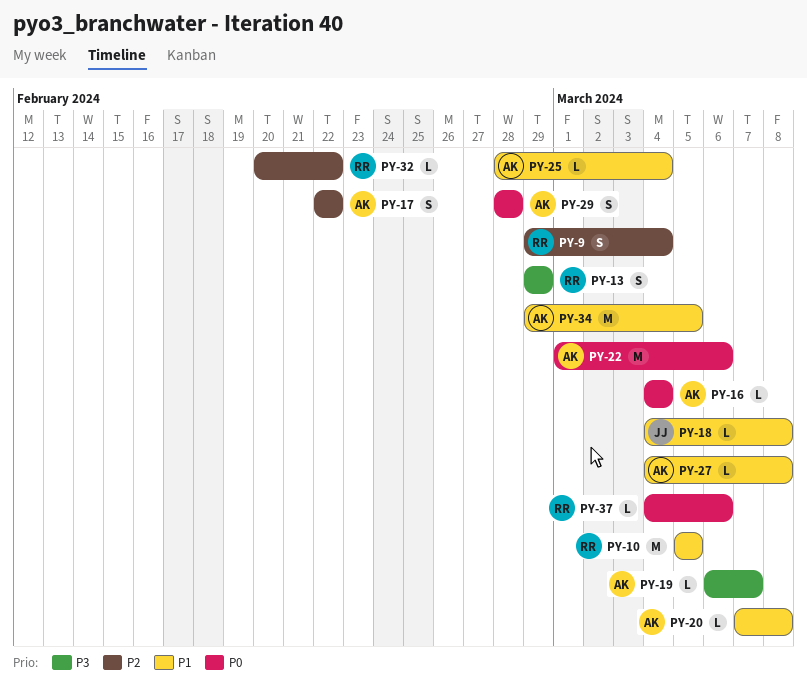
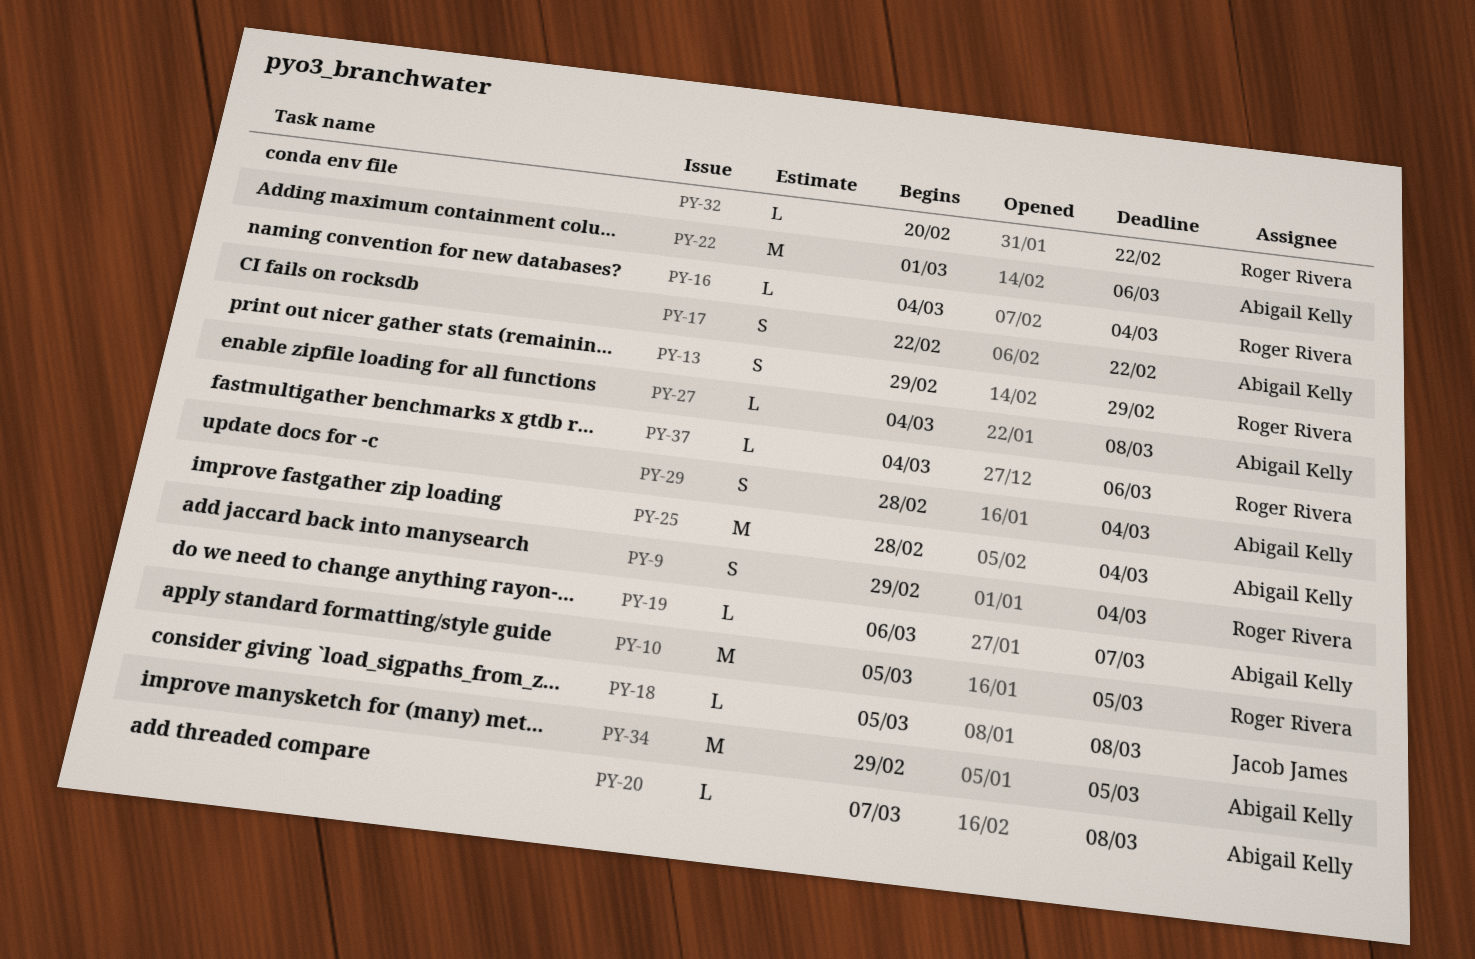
PY-16, owner: Abigail Kelly -> Roger Rivera
PY-18, start: Mar 4 -> Mar 5
PY-25, estimate: L -> M
PY-29, due: Feb 28 -> Mar 4

